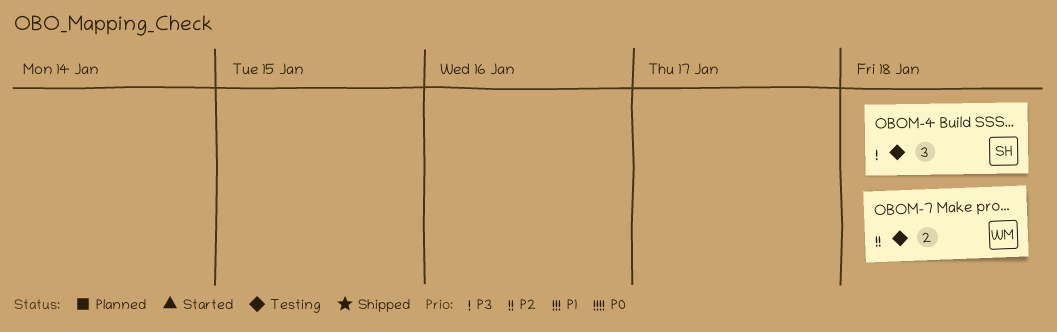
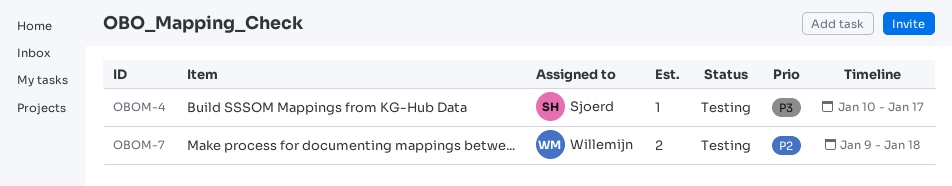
OBOM-4, estimate: 3 -> 1
OBOM-4, due: Jan 18 -> Jan 17

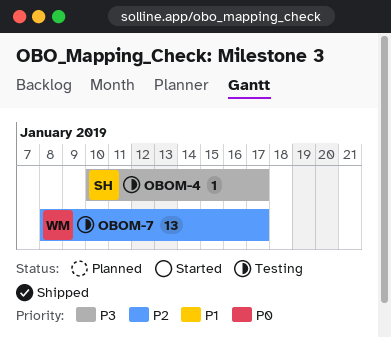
OBOM-7, estimate: 2 -> 13
OBOM-7, start: Jan 9 -> Jan 8
OBOM-7, due: Jan 18 -> Jan 17

